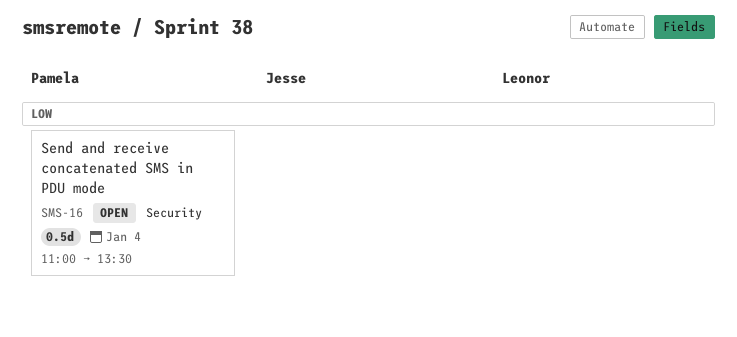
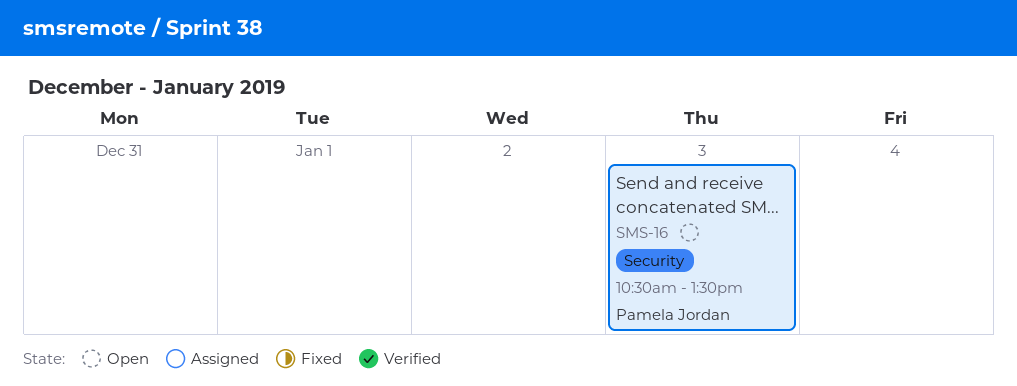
SMS-16, day: Jan 4 -> Jan 3
SMS-16, begins: 11:00 -> 10:30

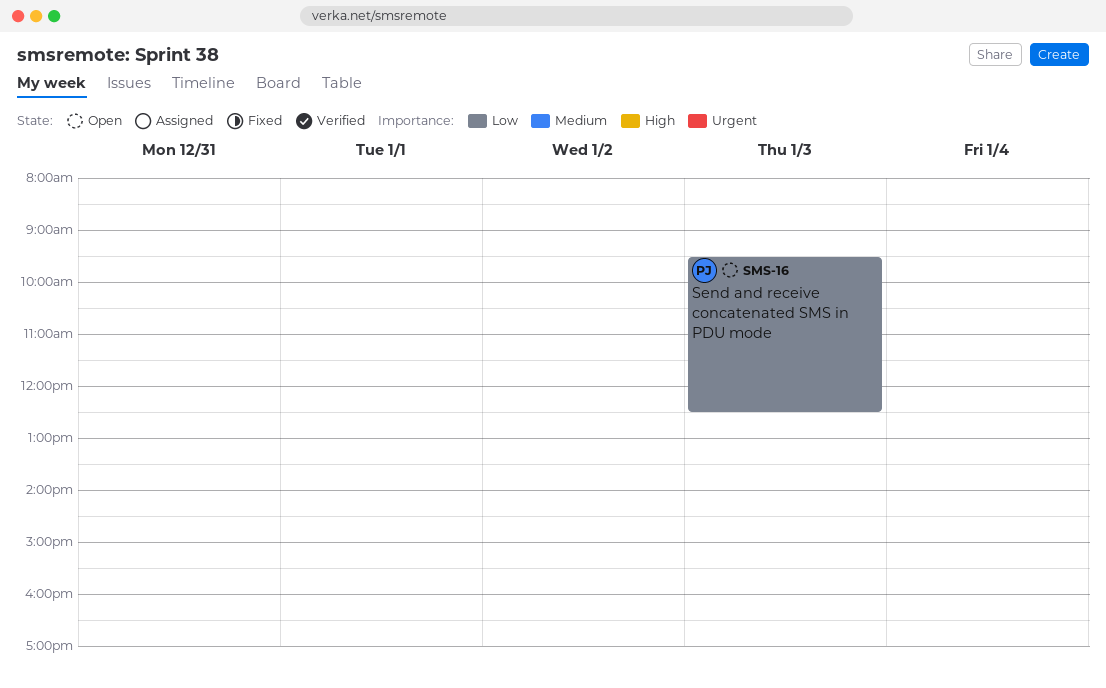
SMS-16, begins: 10:30 -> 09:30
SMS-16, ends: 13:30 -> 12:30

